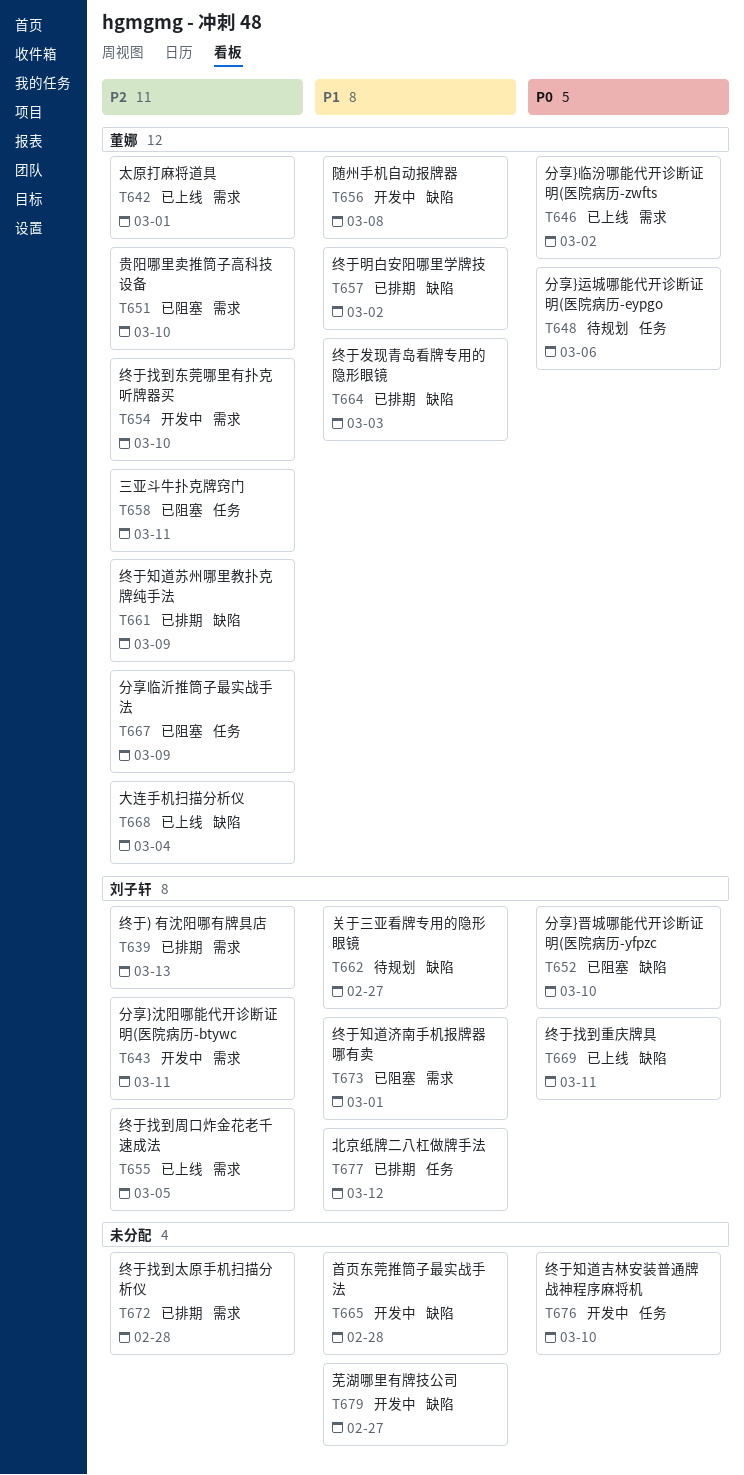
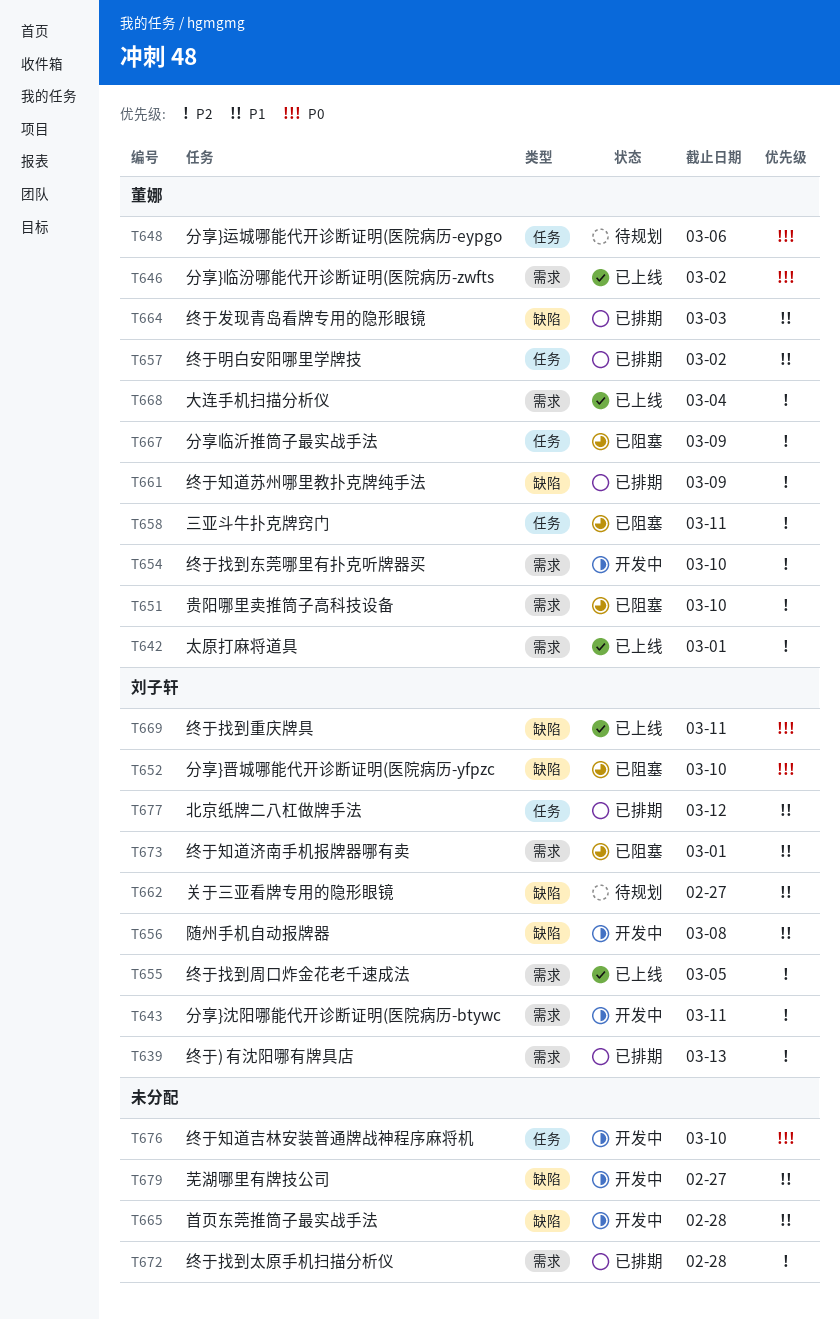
T656, owner: 董娜 -> 刘子轩
T657, label: 缺陷 -> 任务
T668, label: 缺陷 -> 需求

